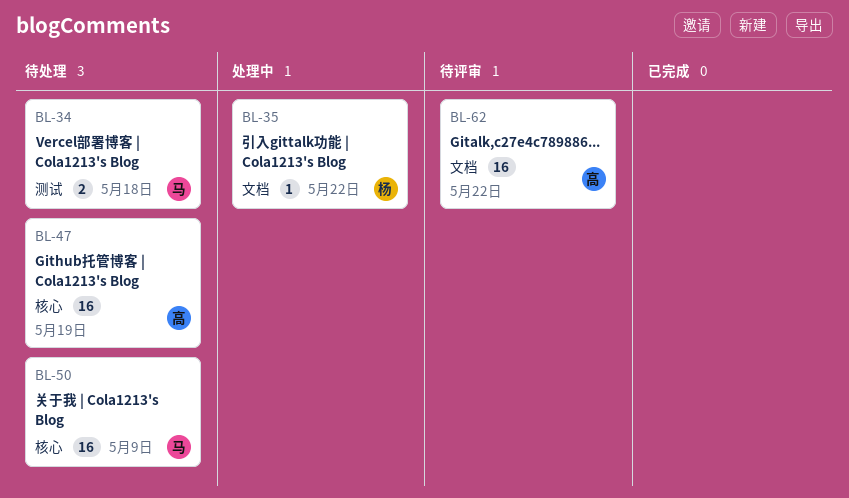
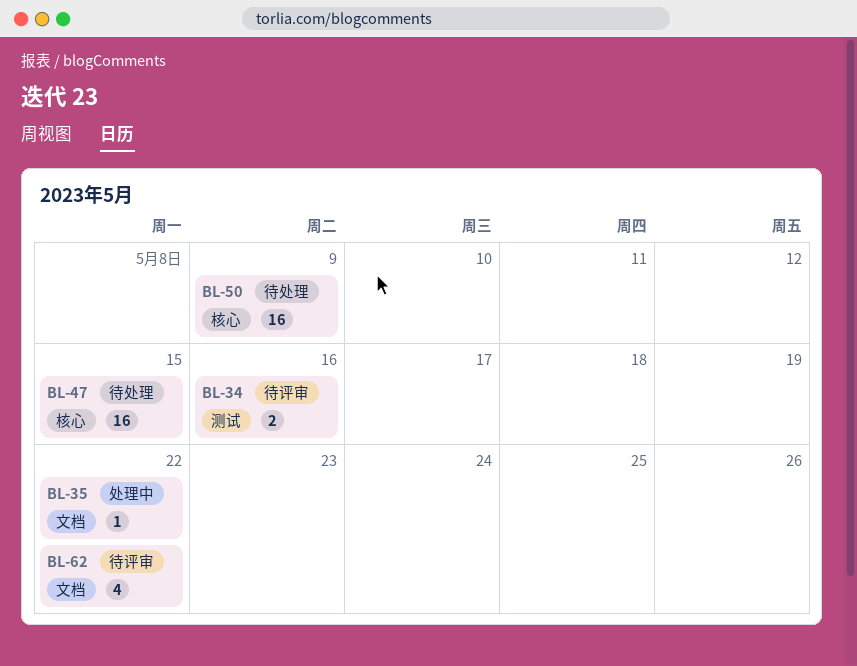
BL-34, status: 待处理 -> 待评审
BL-34, due: May 18 -> May 16
BL-47, due: May 19 -> May 15
BL-62, estimate: 16 -> 4

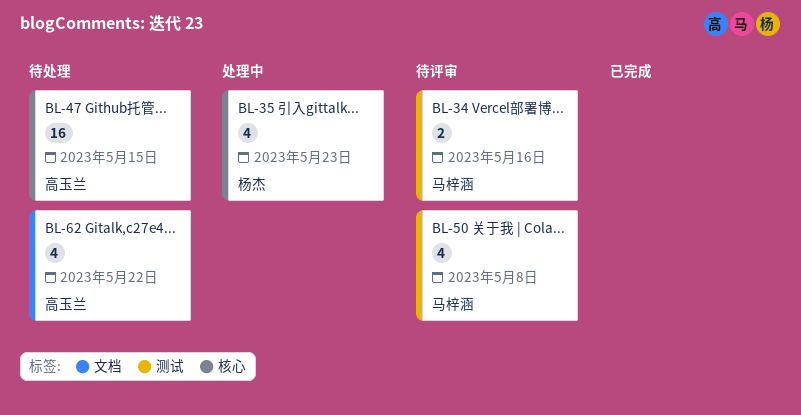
BL-35, label: 文档 -> 核心
BL-35, estimate: 1 -> 4
BL-35, due: May 22 -> May 23
BL-50, status: 待处理 -> 待评审
BL-50, label: 核心 -> 测试
BL-50, estimate: 16 -> 4
BL-50, due: May 9 -> May 8
BL-62, status: 待评审 -> 待处理

